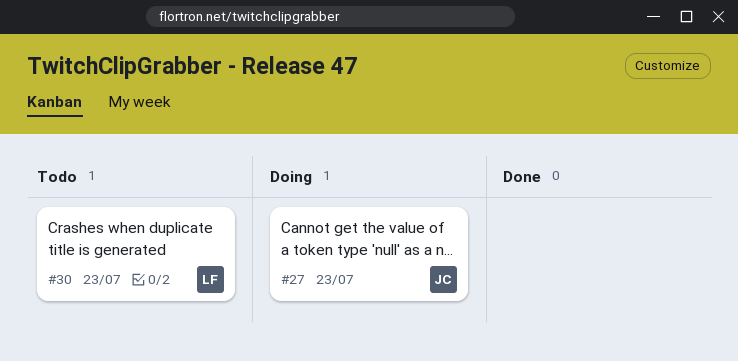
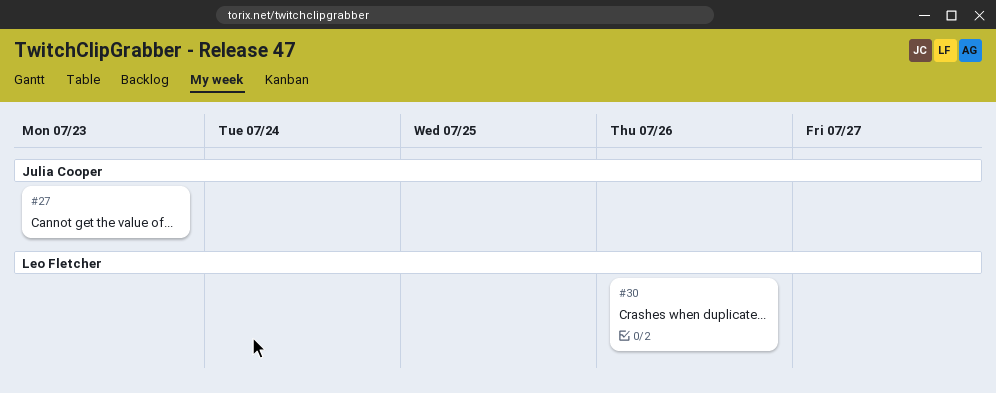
#30, due: Jul 23 -> Jul 26

